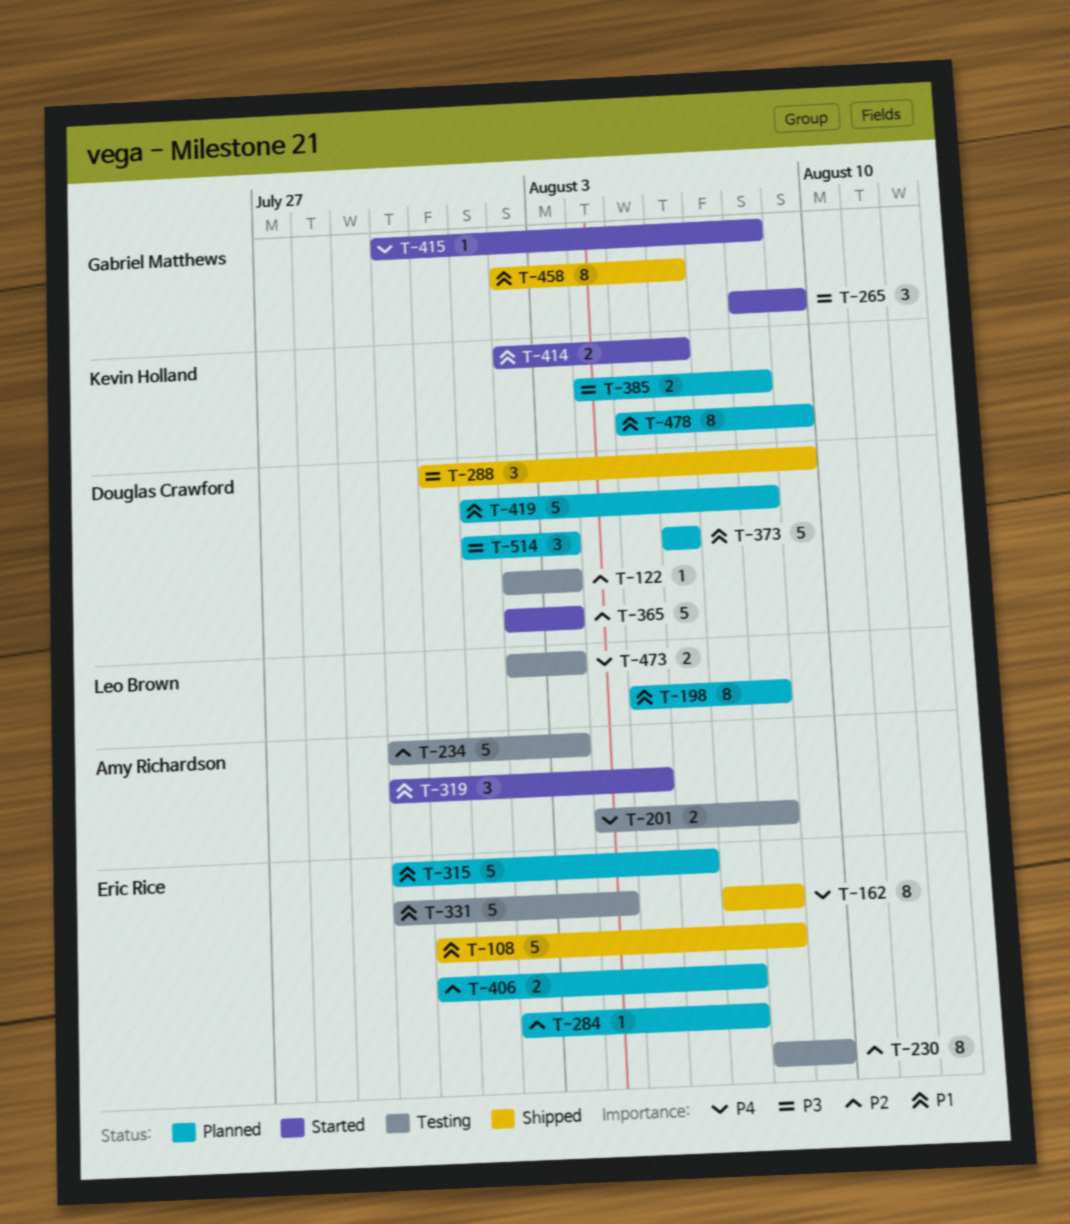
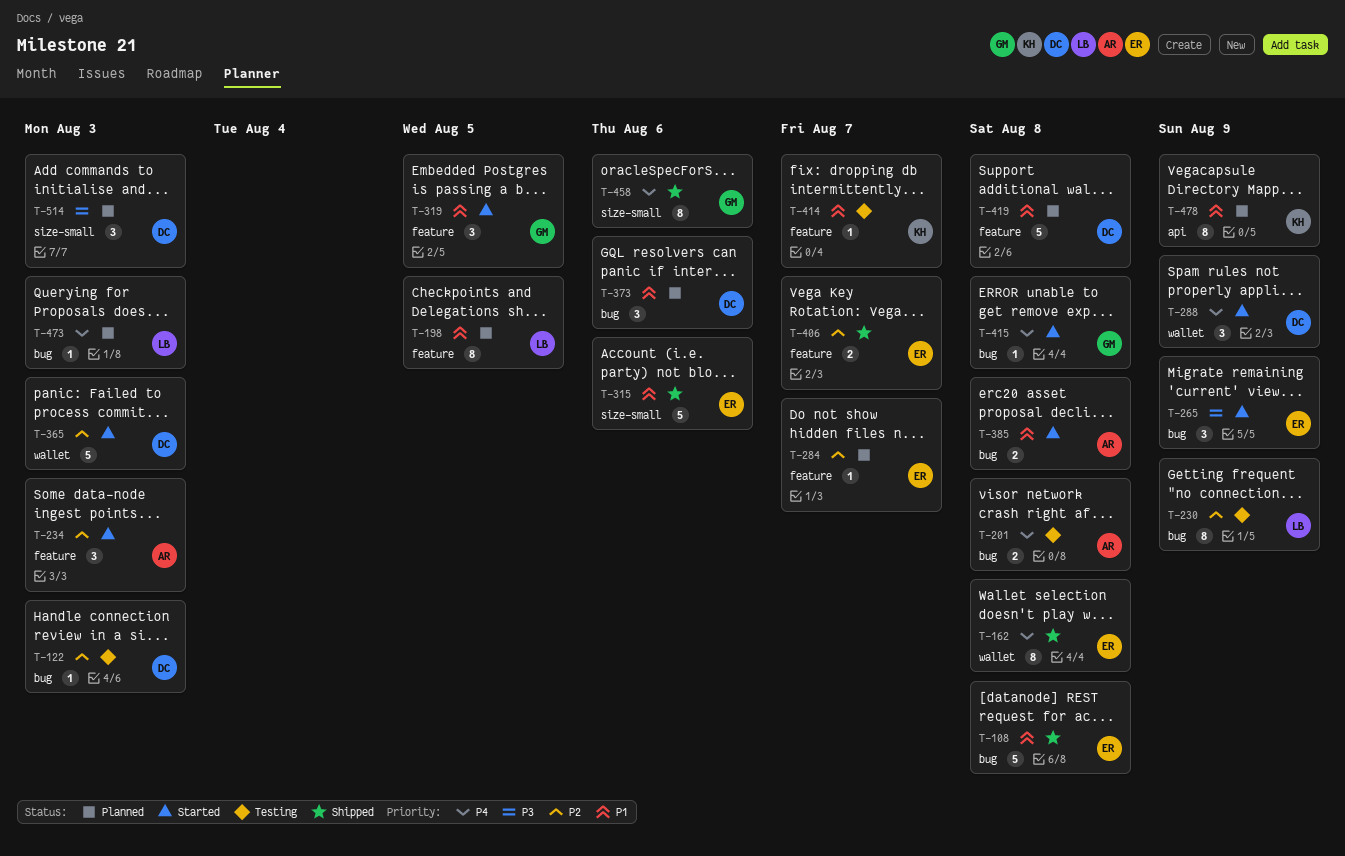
T-198, due: Aug 8 -> Aug 5
T-230, owner: Eric Rice -> Leo Brown
T-234, status: Testing -> Started
T-234, estimate: 5 -> 3
T-265, owner: Gabriel Matthews -> Eric Rice
T-288, status: Shipped -> Started
T-288, priority: P3 -> P4
T-315, status: Planned -> Shipped
T-319, owner: Amy Richardson -> Gabriel Matthews
T-331: present -> none
T-373, estimate: 5 -> 3
T-385, status: Planned -> Started
T-385, owner: Kevin Holland -> Amy Richardson
T-385, priority: P3 -> P1
T-406, status: Planned -> Shipped
T-414, status: Started -> Testing
T-414, estimate: 2 -> 1
T-414, due: Aug 6 -> Aug 7
T-458, priority: P1 -> P4
T-473, status: Testing -> Planned
T-473, estimate: 2 -> 1

